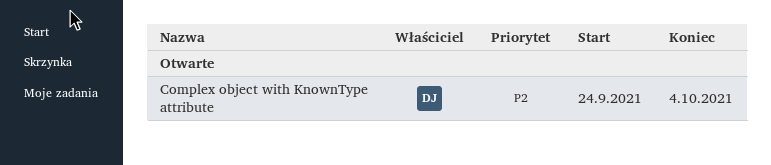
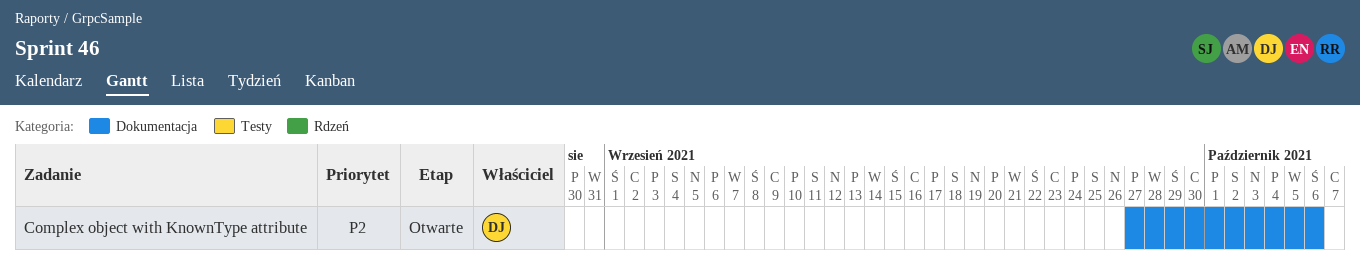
Complex object with KnownType attribute, start: Sep 24 -> Sep 27
Complex object with KnownType attribute, due: Oct 4 -> Oct 6

